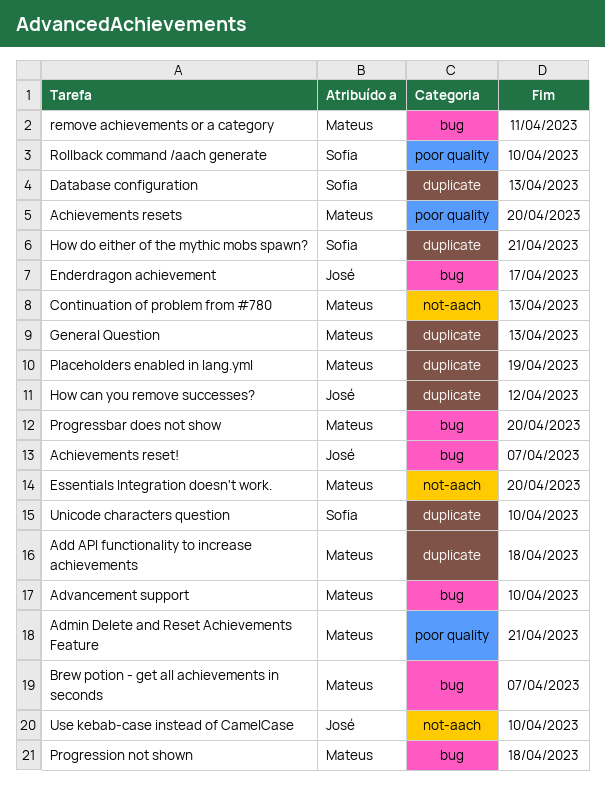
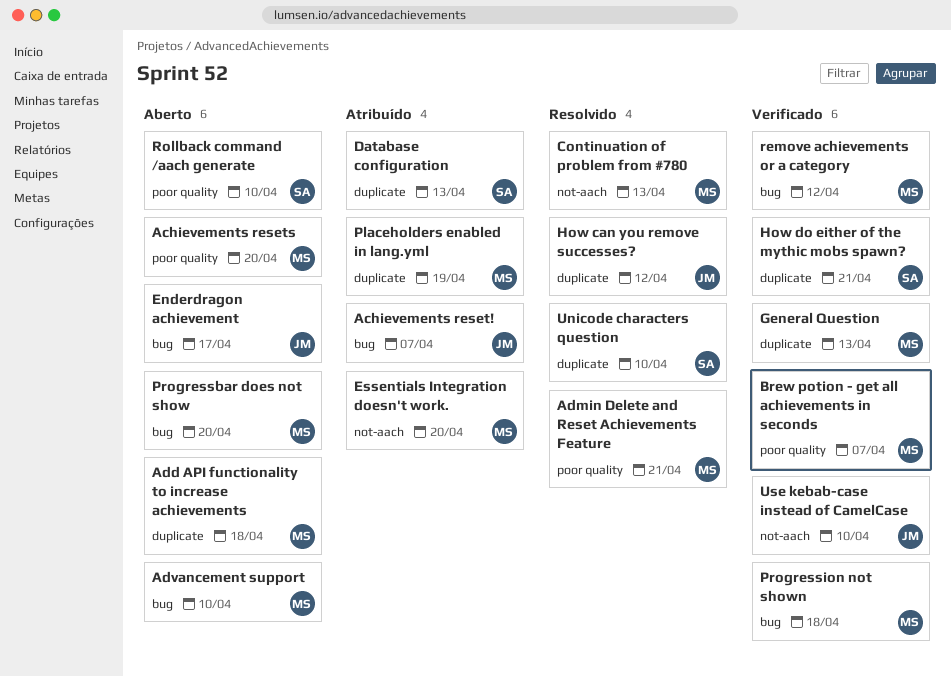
Brew potion - get all achievements in seconds, label: bug -> poor quality
remove achievements or a category, due: Apr 11 -> Apr 12

